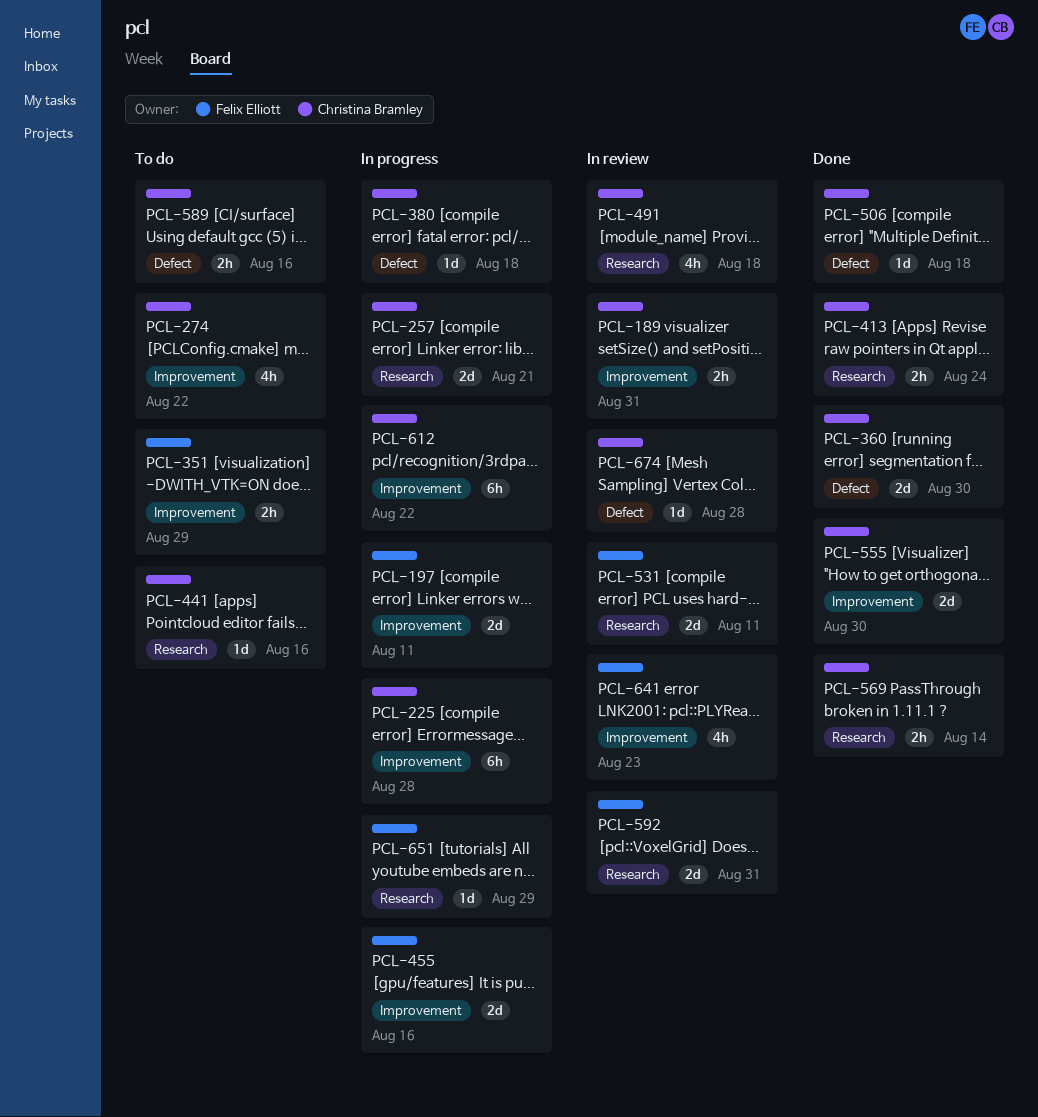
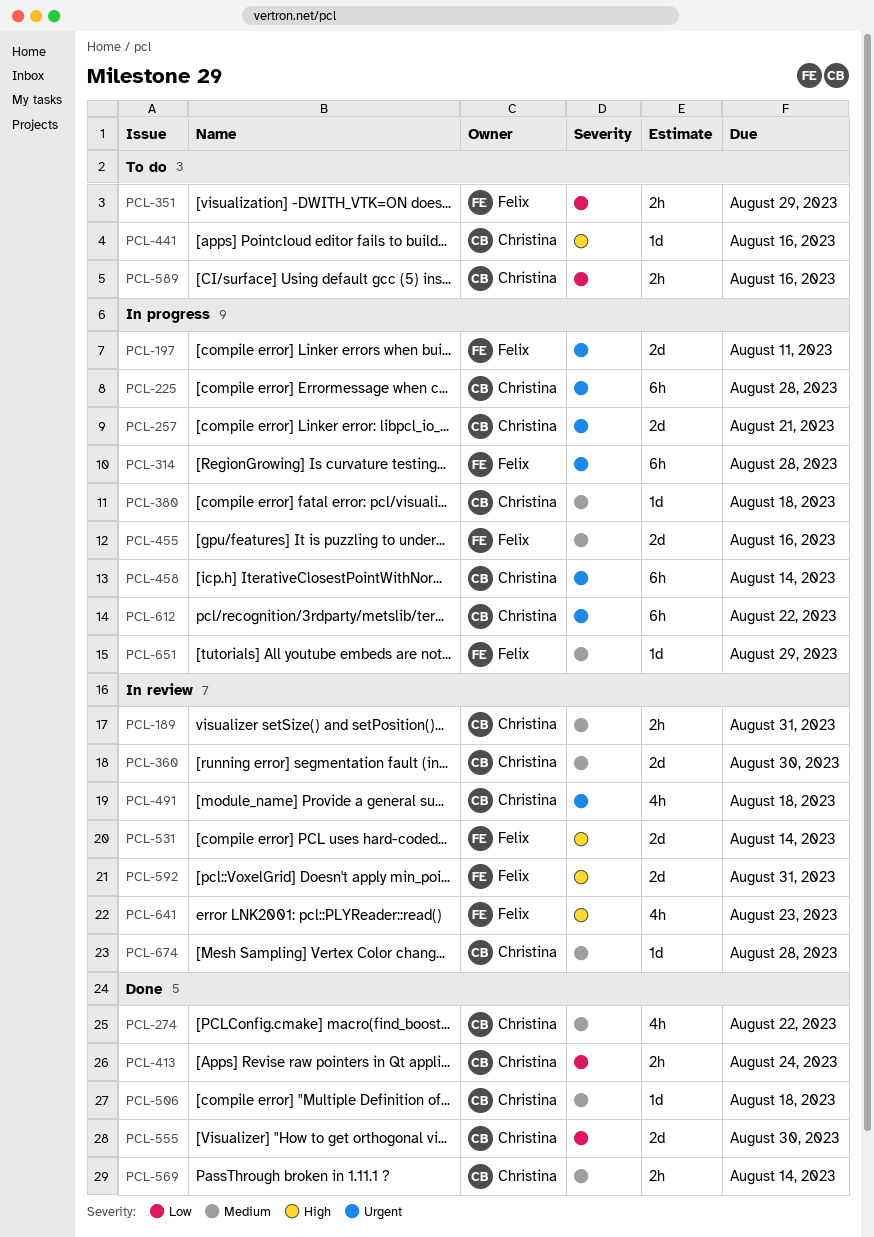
PCL-274, status: To do -> Done
PCL-314: none -> present
PCL-360, status: Done -> In review
PCL-458: none -> present
PCL-531, due: Aug 11 -> Aug 14

